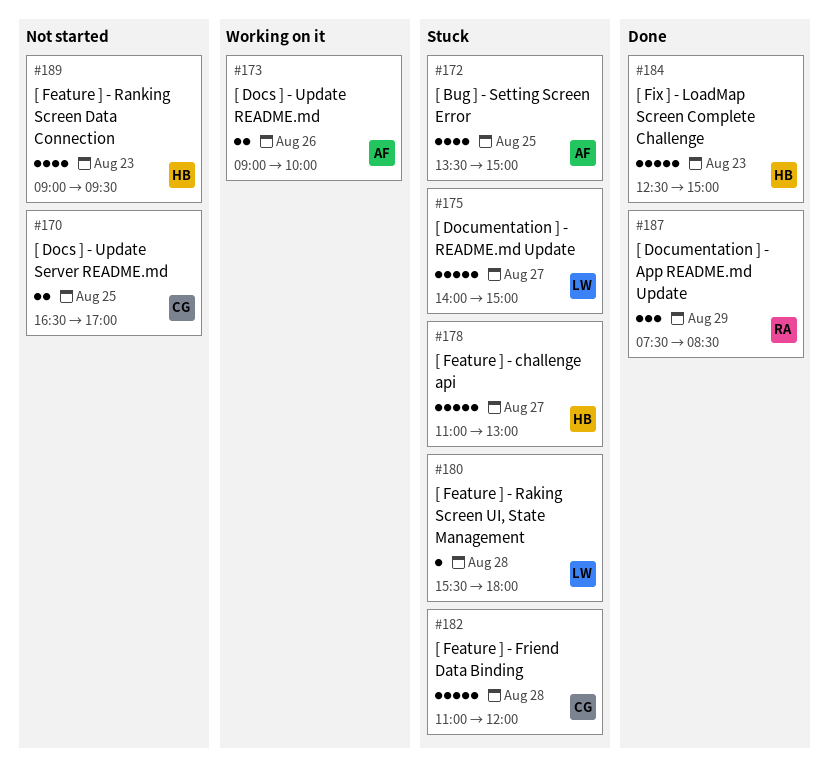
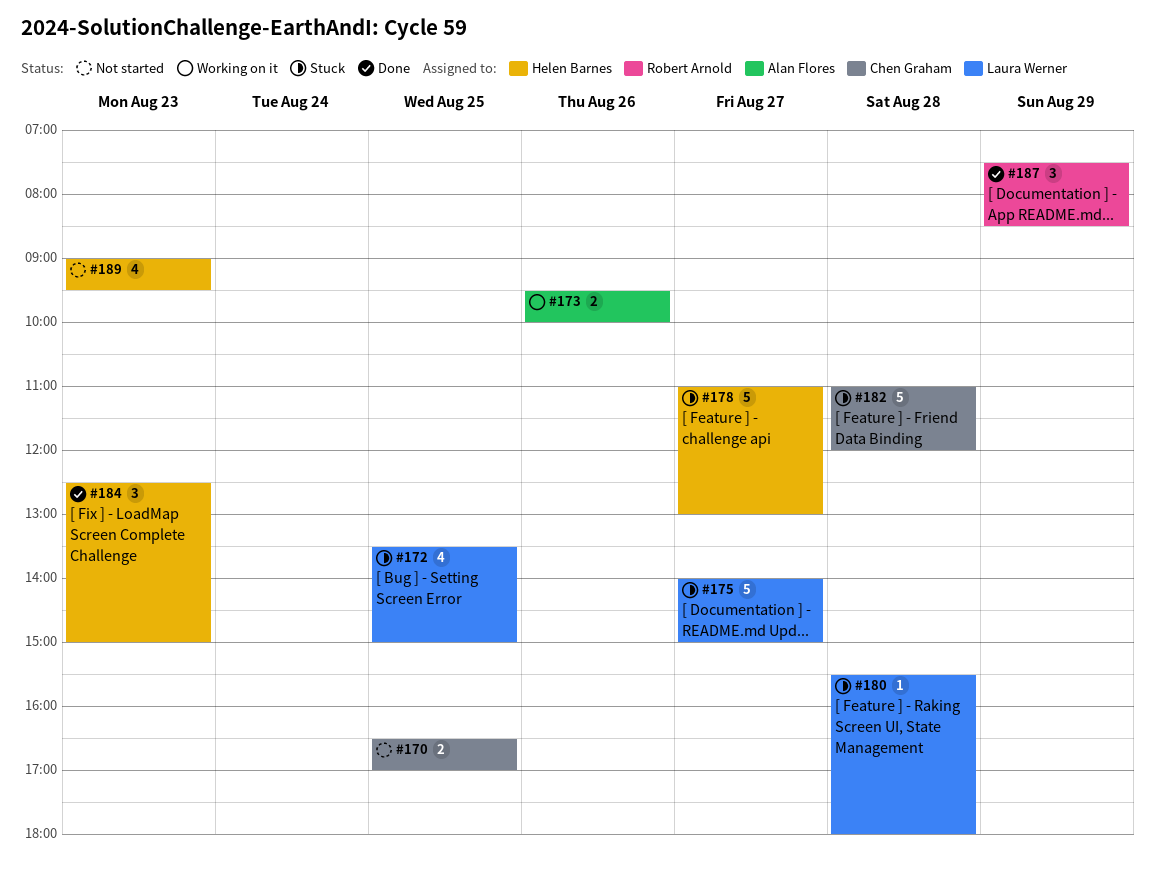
#172, owner: Alan Flores -> Laura Werner
#173, begins: 09:00 -> 09:30
#184, estimate: 5 -> 3

